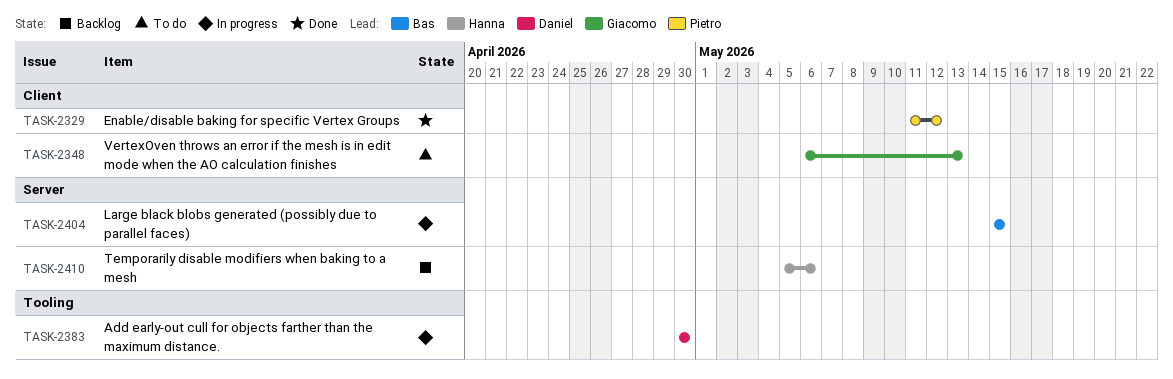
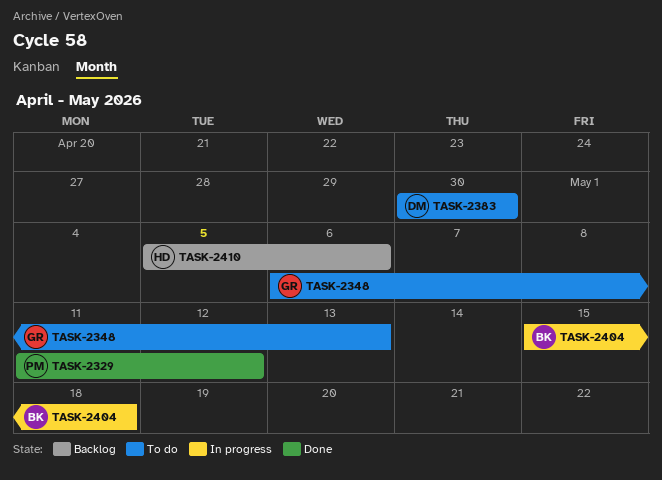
TASK-2383, status: In progress -> To do
TASK-2404, due: May 15 -> May 18

